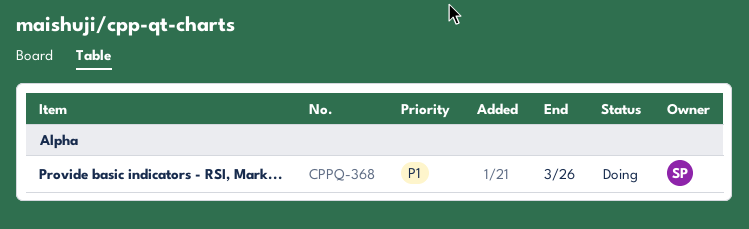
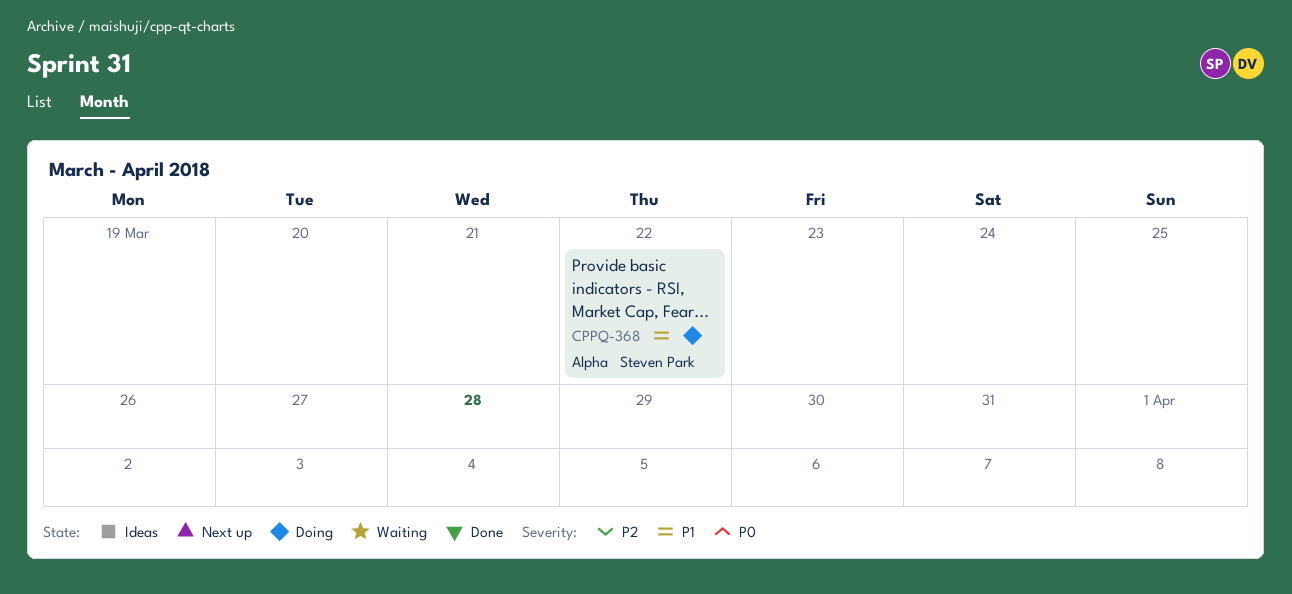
CPPQ-368, due: Mar 26 -> Mar 22

